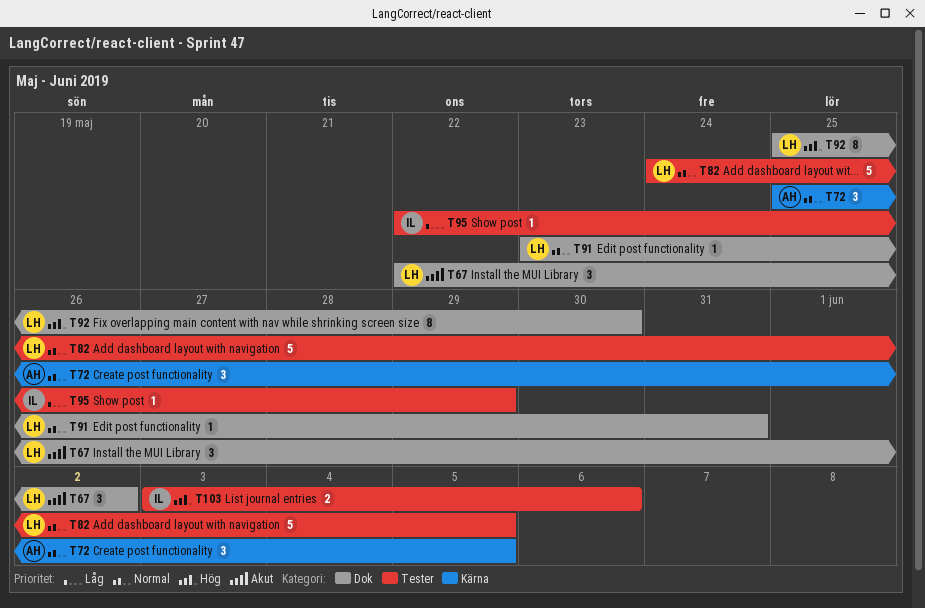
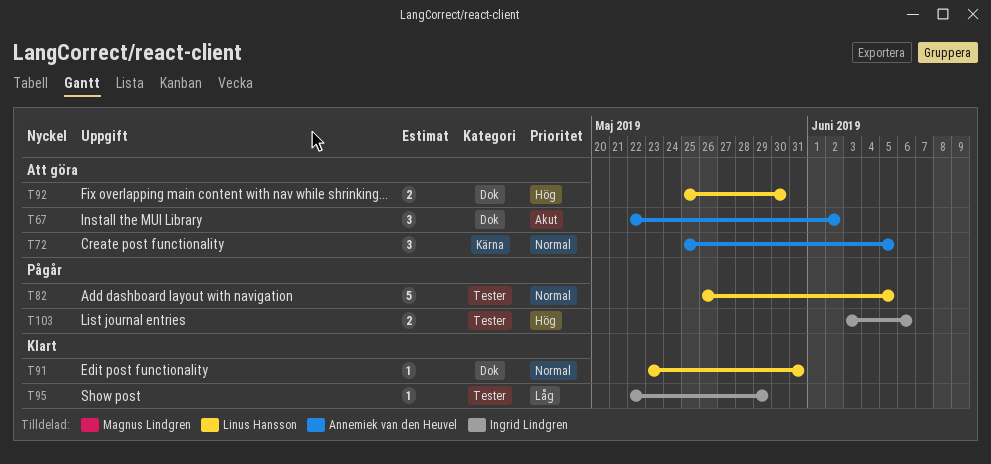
T67, owner: Linus Hansson -> Annemiek van den Heuvel
T82, start: May 24 -> May 26
T92, estimate: 8 -> 2

